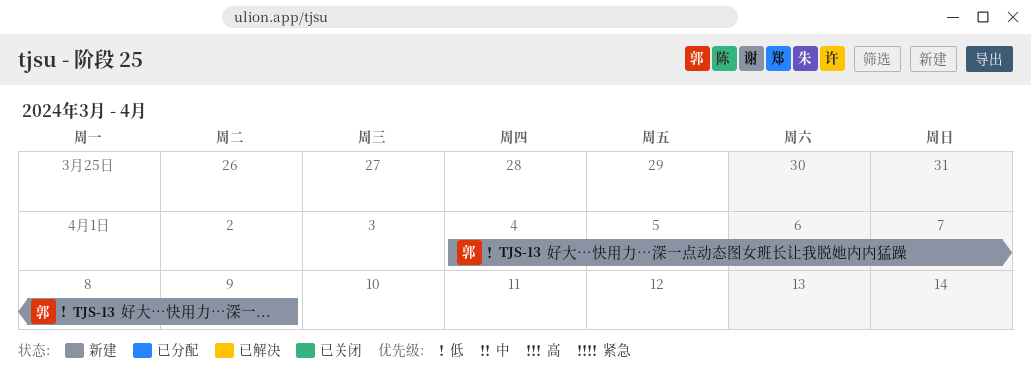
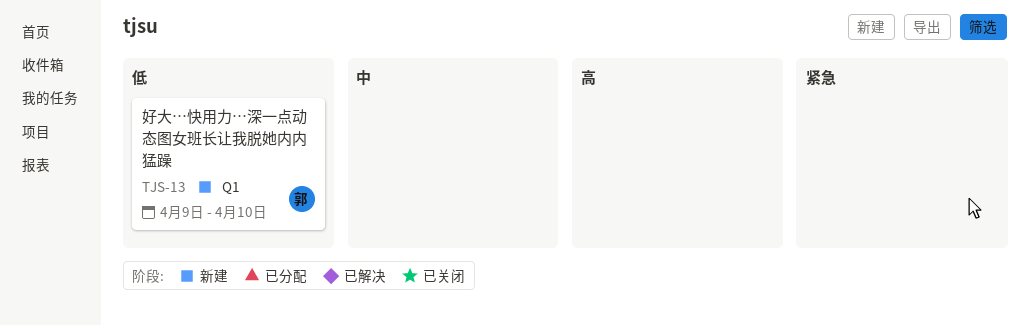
TJS-13, start: Apr 4 -> Apr 9
TJS-13, due: Apr 9 -> Apr 10

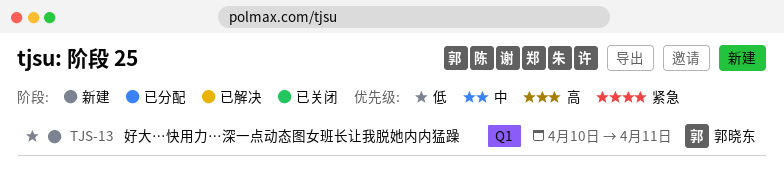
TJS-13, start: Apr 9 -> Apr 10
TJS-13, due: Apr 10 -> Apr 11

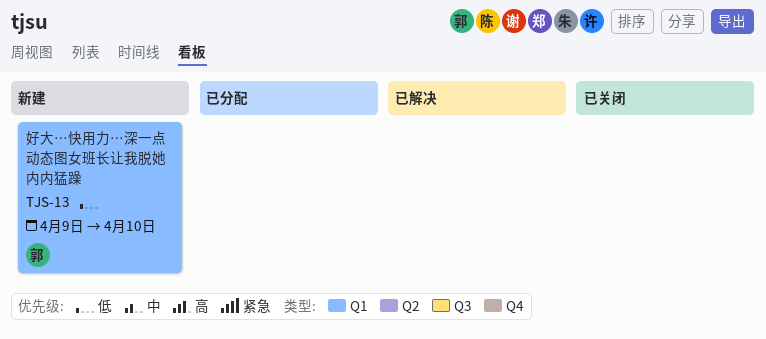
TJS-13, start: Apr 10 -> Apr 9
TJS-13, due: Apr 11 -> Apr 10

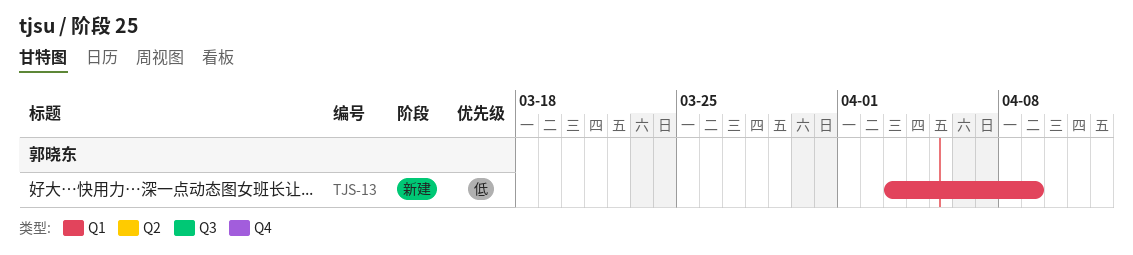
TJS-13, start: Apr 9 -> Apr 3
TJS-13, due: Apr 10 -> Apr 9

